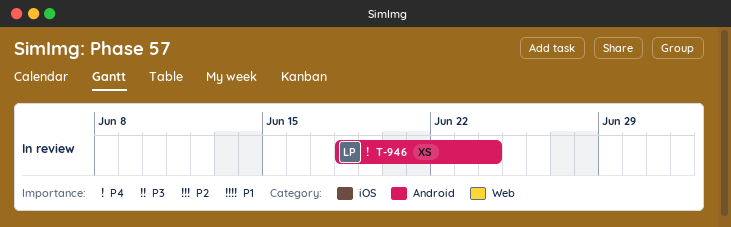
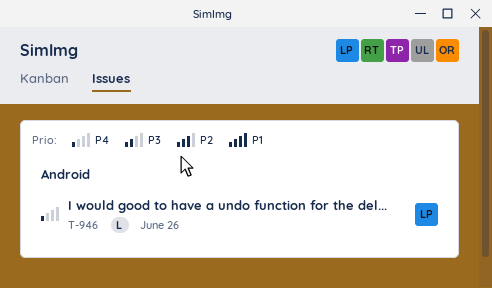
T-946, estimate: XS -> L
T-946, due: Jun 24 -> Jun 26

